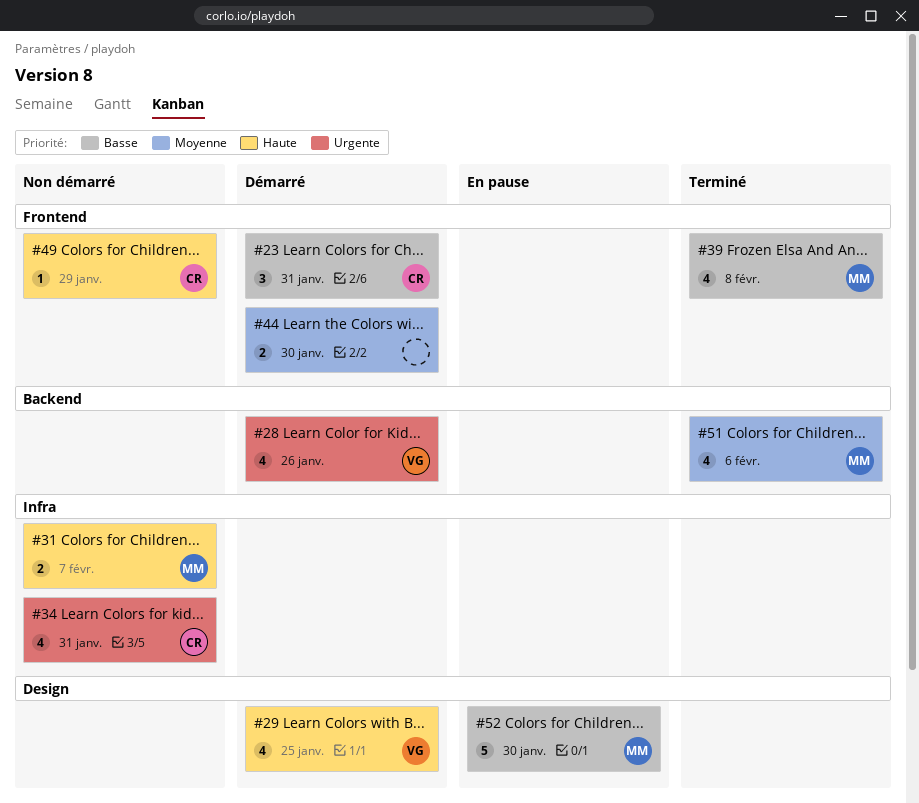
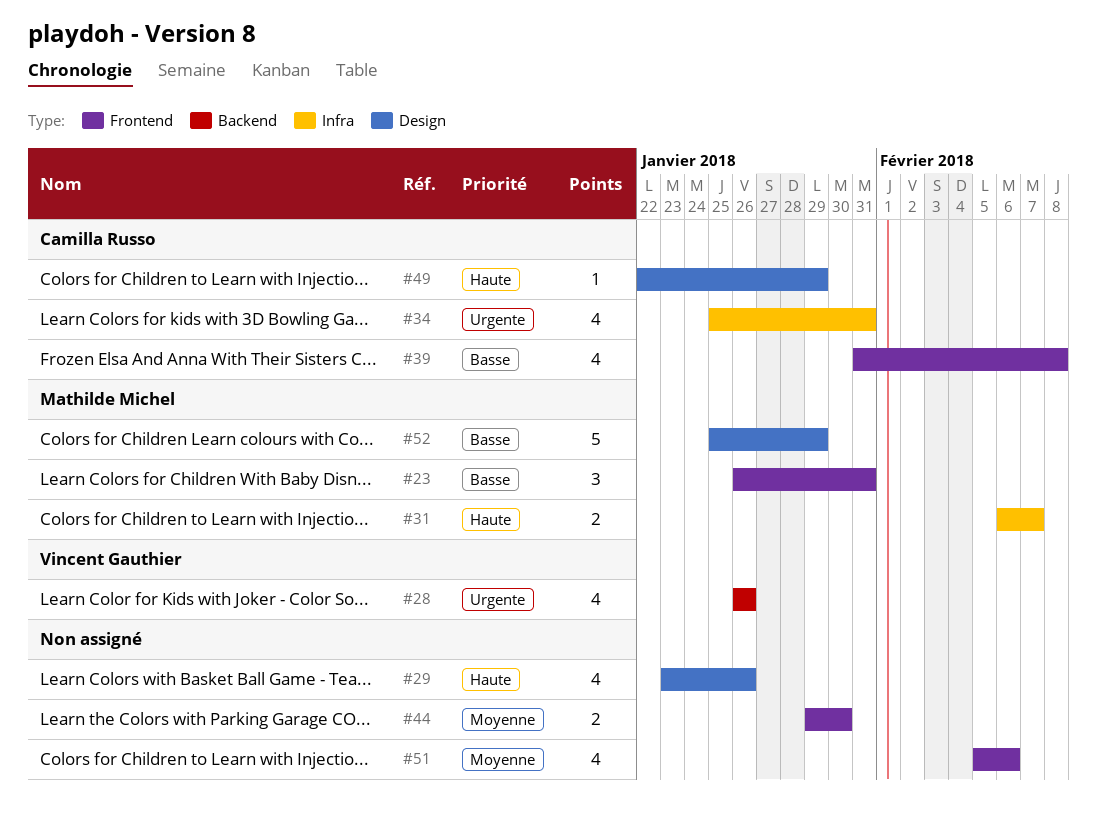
#23, owner: Camilla Russo -> Mathilde Michel
#29, owner: Vincent Gauthier -> none
#29, due: Jan 25 -> Jan 26
#39, owner: Mathilde Michel -> Camilla Russo
#49, label: Frontend -> Design
#51, owner: Mathilde Michel -> none
#51, label: Backend -> Frontend
#52, due: Jan 30 -> Jan 29

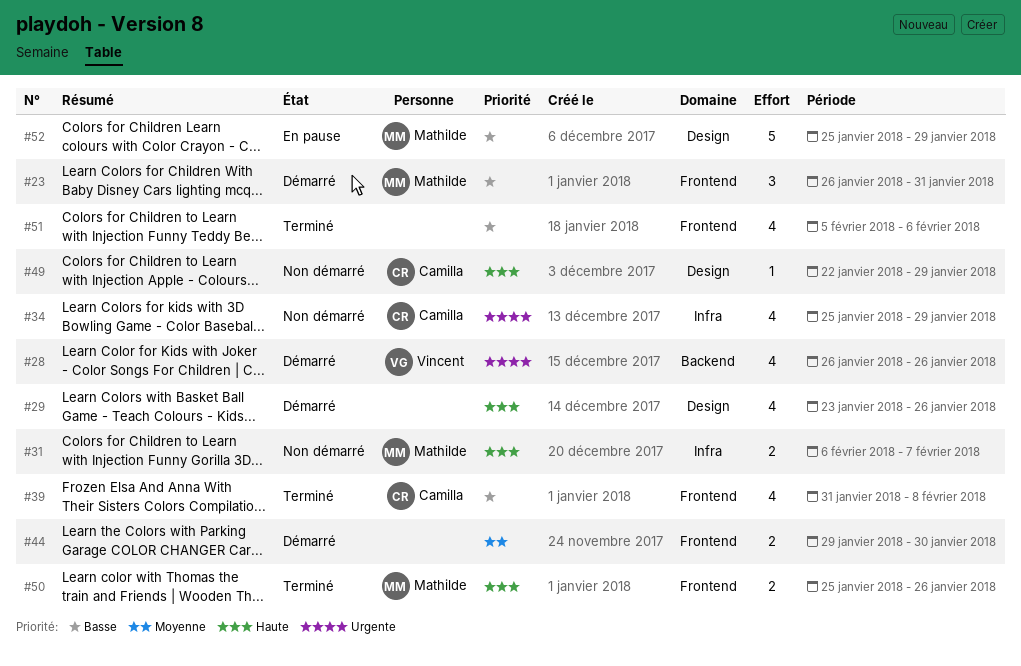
#34, due: Jan 31 -> Jan 29
#50: none -> present
#51, priority: Moyenne -> Basse

